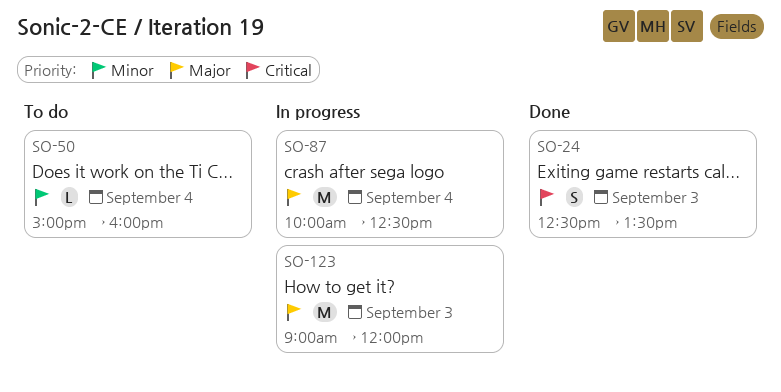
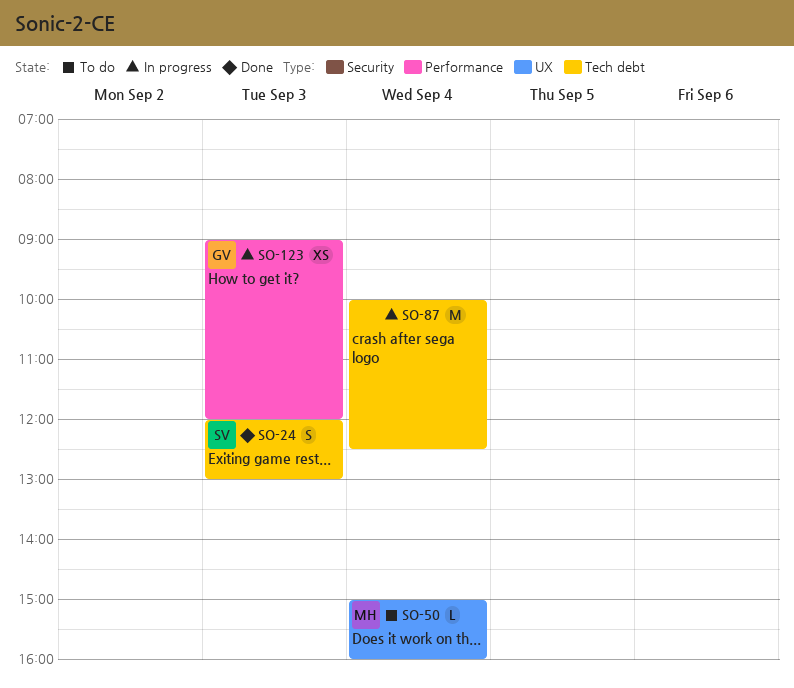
SO-24, begins: 12:30 -> 12:00
SO-24, ends: 13:30 -> 13:00
SO-123, estimate: M -> XS

